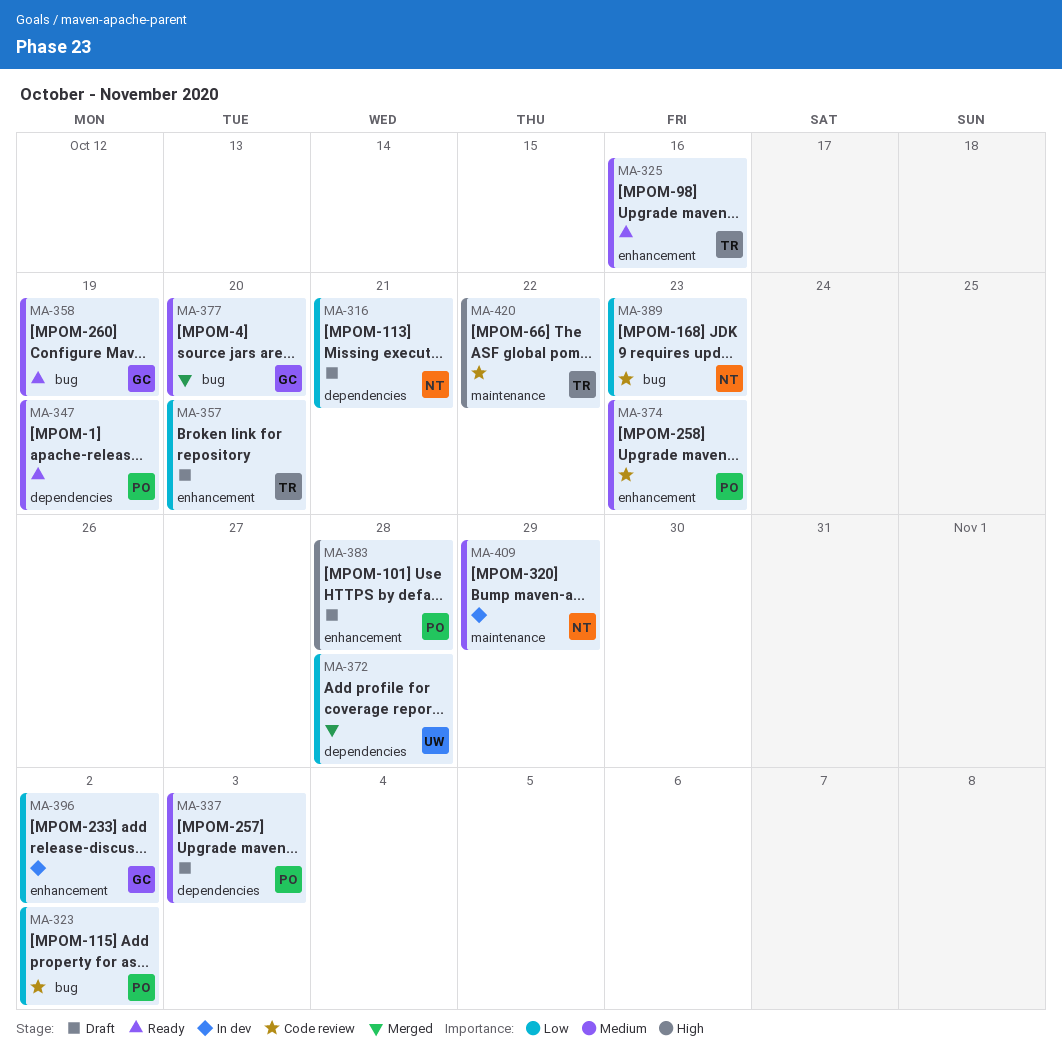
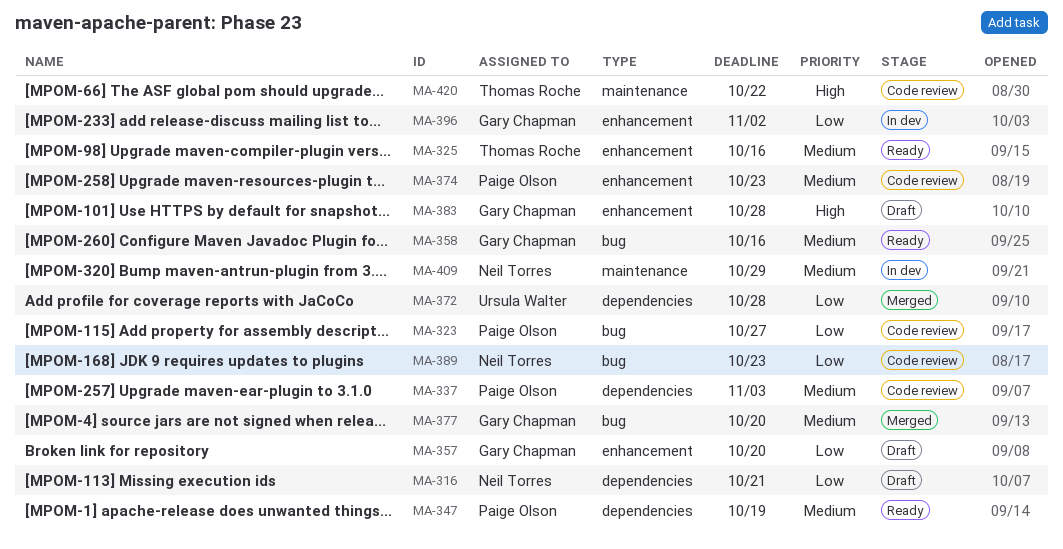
MA-323, due: Nov 2 -> Oct 27
MA-337, status: Draft -> Code review
MA-357, owner: Thomas Roche -> Gary Chapman
MA-358, due: Oct 19 -> Oct 16
MA-383, owner: Paige Olson -> Gary Chapman

